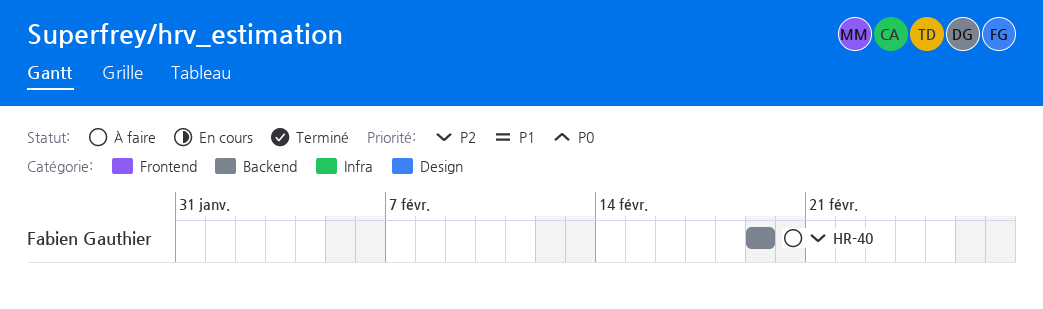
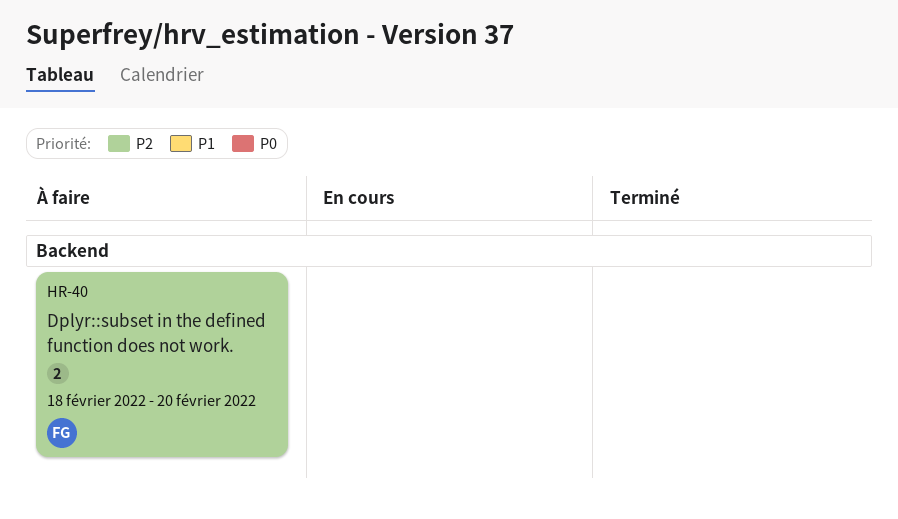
HR-40, start: Feb 19 -> Feb 18
HR-40, due: Feb 19 -> Feb 20

